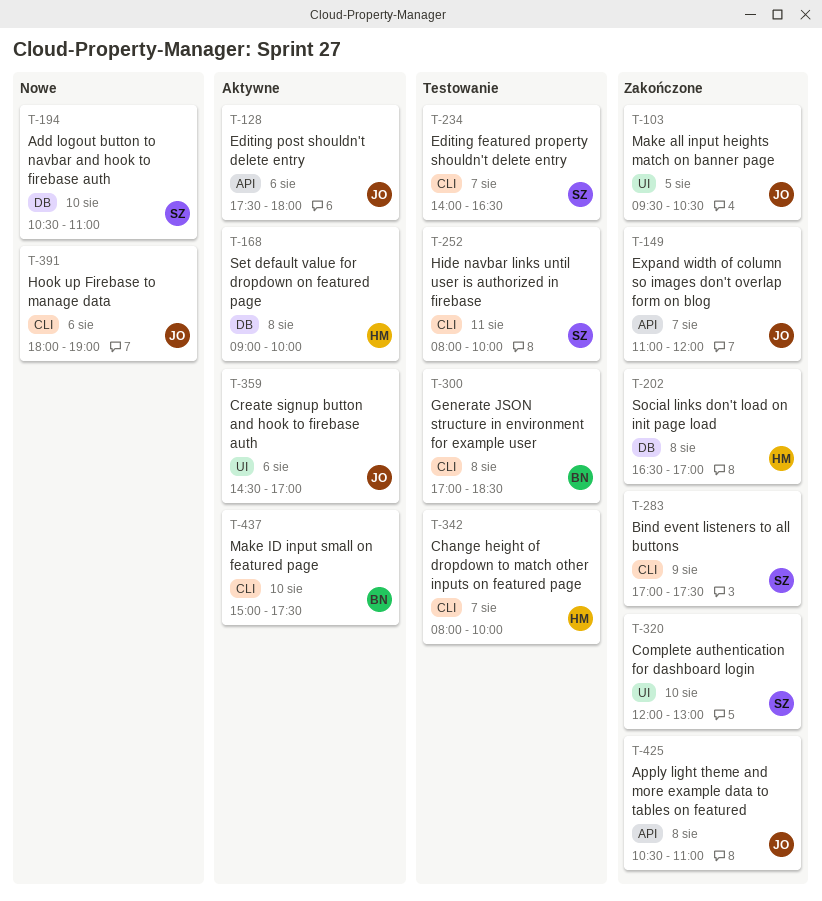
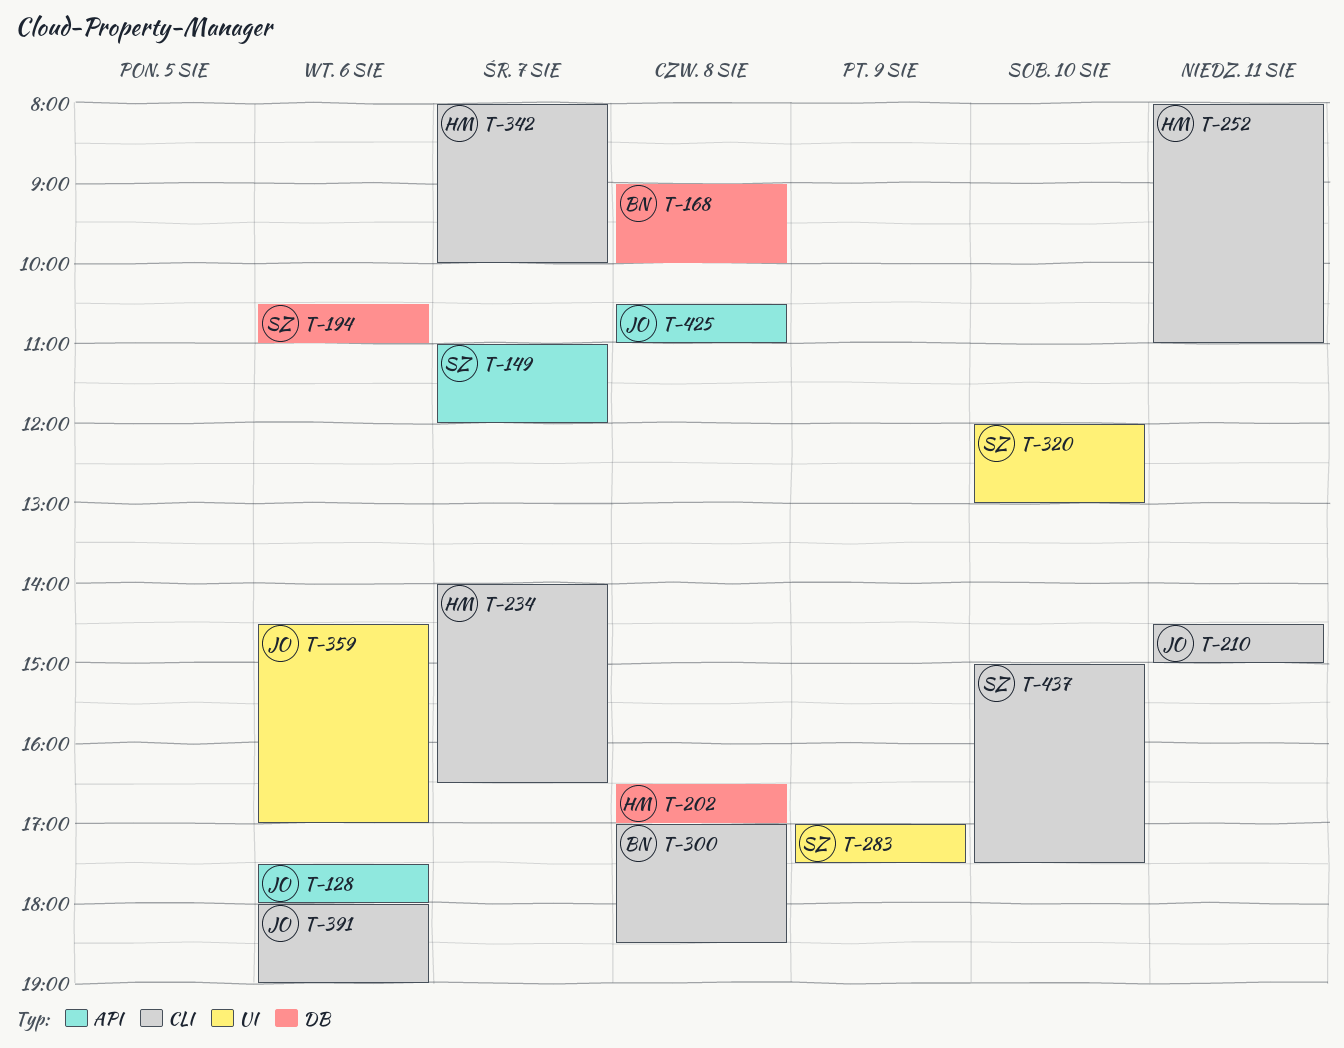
T-103: present -> none
T-149, owner: JO -> SZ
T-168, owner: HM -> BN
T-194, day: Aug 10 -> Aug 6
T-210: none -> present
T-234, owner: SZ -> HM
T-252, owner: SZ -> HM
T-252, ends: 10:00 -> 11:00
T-283, label: CLI -> UI
T-437, owner: BN -> SZ

